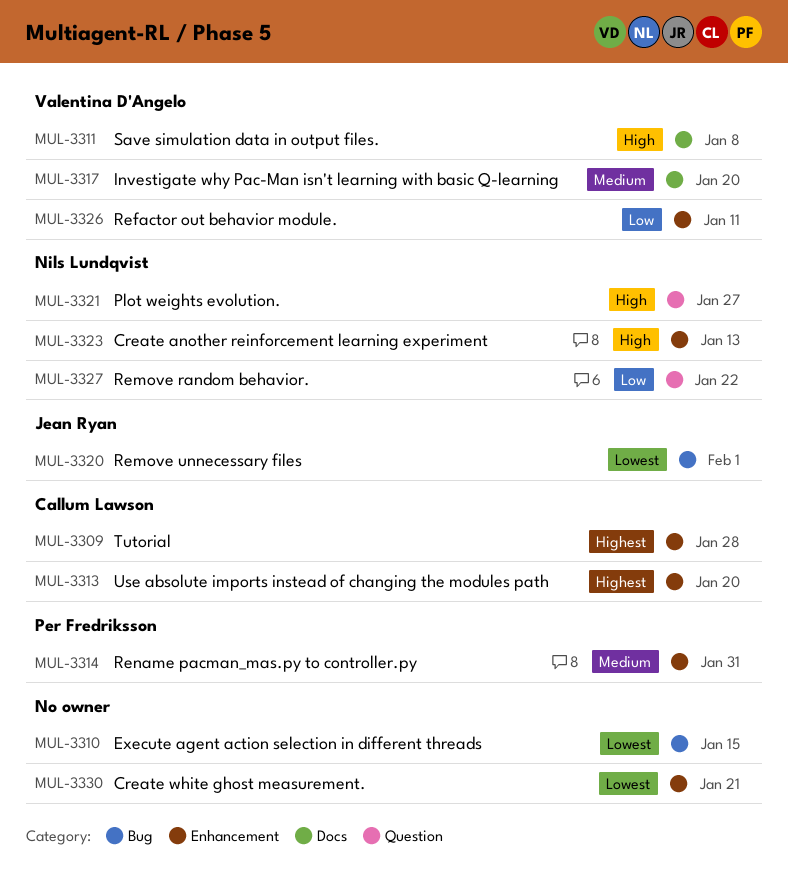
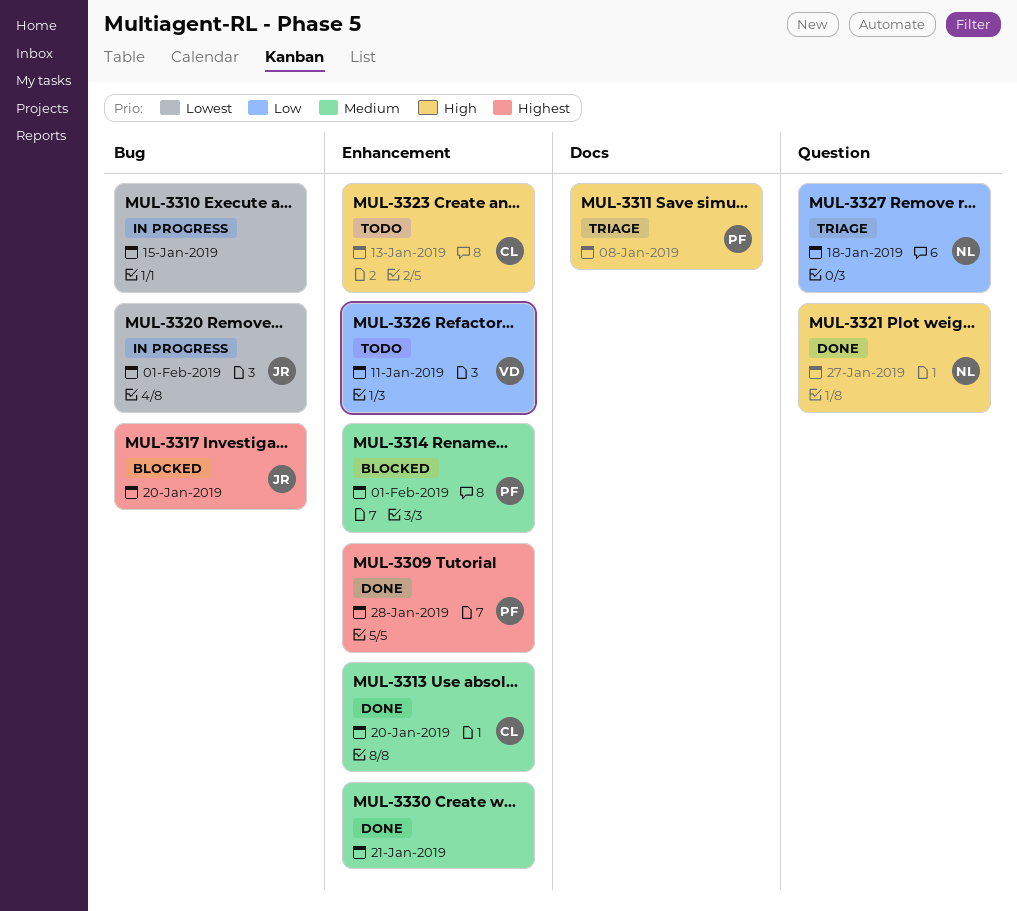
MUL-3309, owner: Callum Lawson -> Per Fredriksson
MUL-3311, owner: Valentina D'Angelo -> Per Fredriksson
MUL-3313, priority: Highest -> Medium
MUL-3314, due: Jan 31 -> Feb 1
MUL-3317, owner: Valentina D'Angelo -> Jean Ryan
MUL-3317, priority: Medium -> Highest
MUL-3317, label: Docs -> Bug
MUL-3323, owner: Nils Lundqvist -> Callum Lawson
MUL-3327, due: Jan 22 -> Jan 18
MUL-3330, priority: Lowest -> Medium

